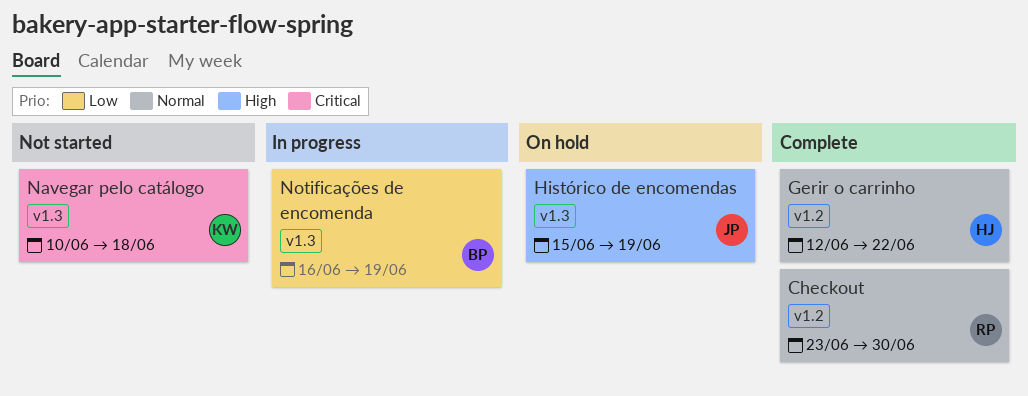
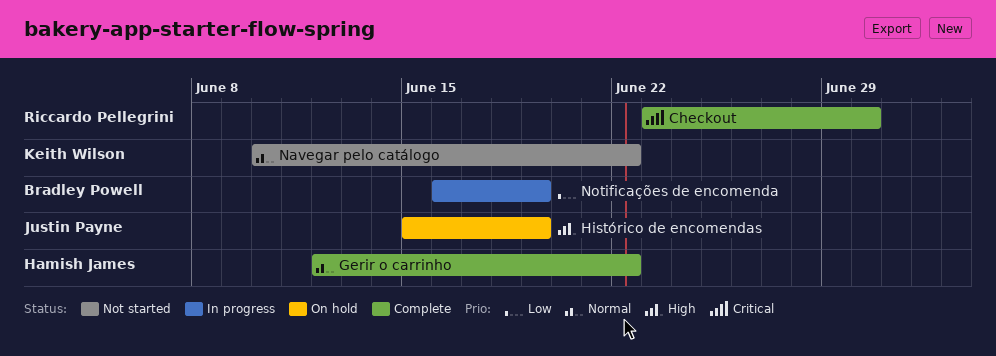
Checkout, priority: Normal -> Critical
Navegar pelo catálogo, priority: Critical -> Normal
Navegar pelo catálogo, due: Jun 18 -> Jun 22

